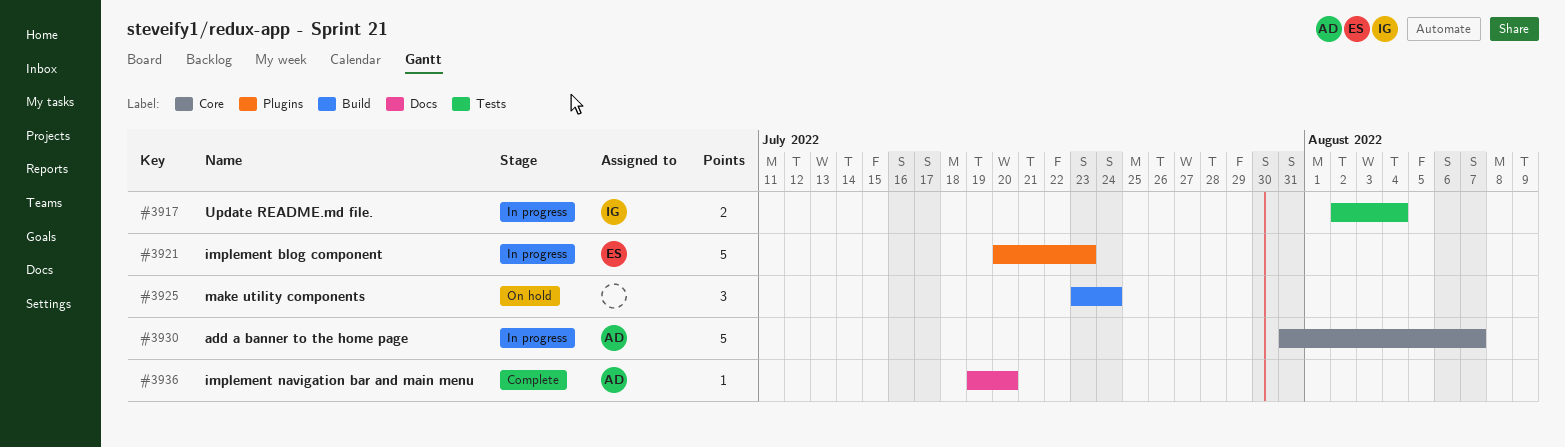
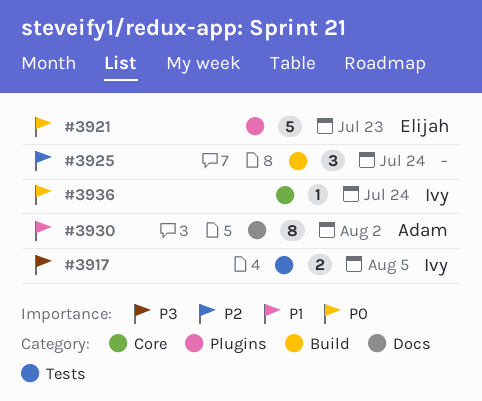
#3917, due: Aug 4 -> Aug 5
#3930, label: Core -> Docs
#3930, estimate: 5 -> 8
#3930, due: Aug 7 -> Aug 2
#3936, owner: Adam -> Ivy
#3936, label: Docs -> Core
#3936, due: Jul 20 -> Jul 24

